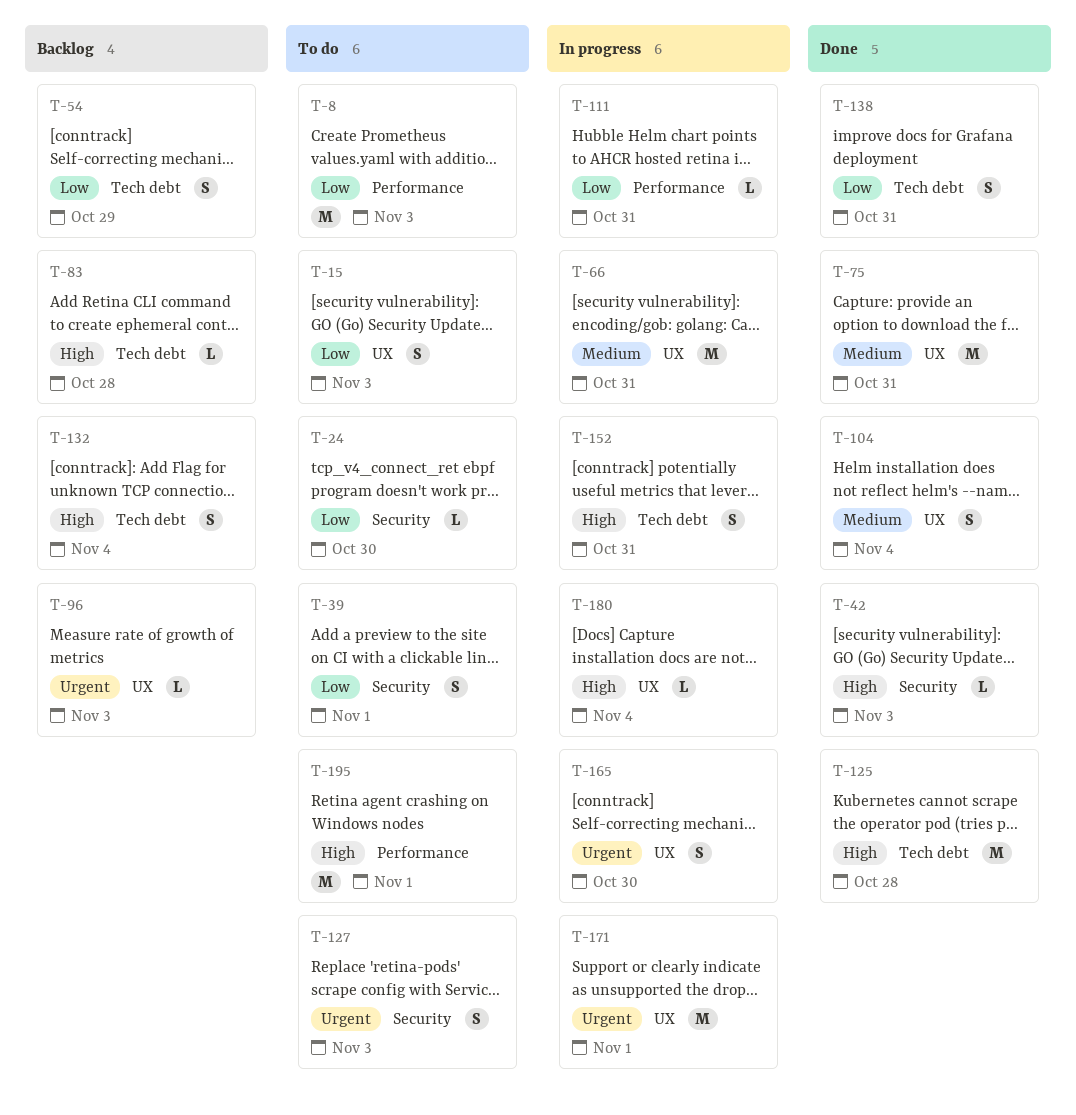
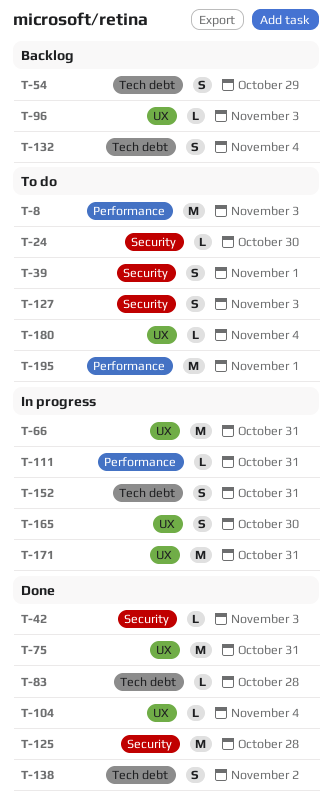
T-15: present -> none
T-83, status: Backlog -> Done
T-104, estimate: S -> L
T-125, label: Tech debt -> Security
T-138, due: Oct 31 -> Nov 2
T-171, due: Nov 1 -> Oct 31
T-180, status: In progress -> To do

